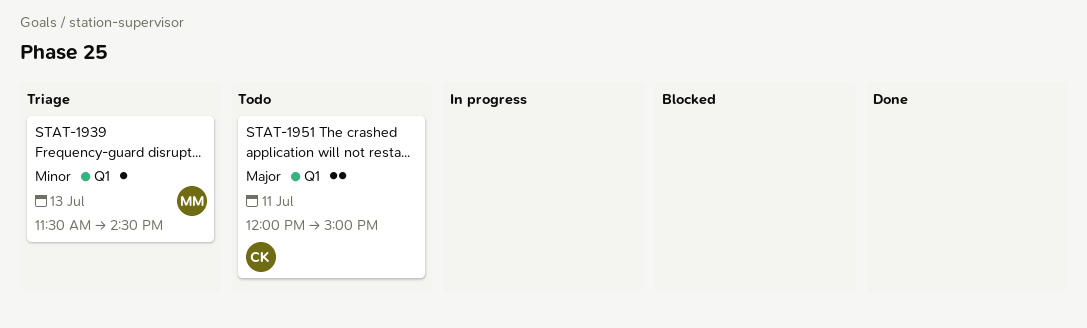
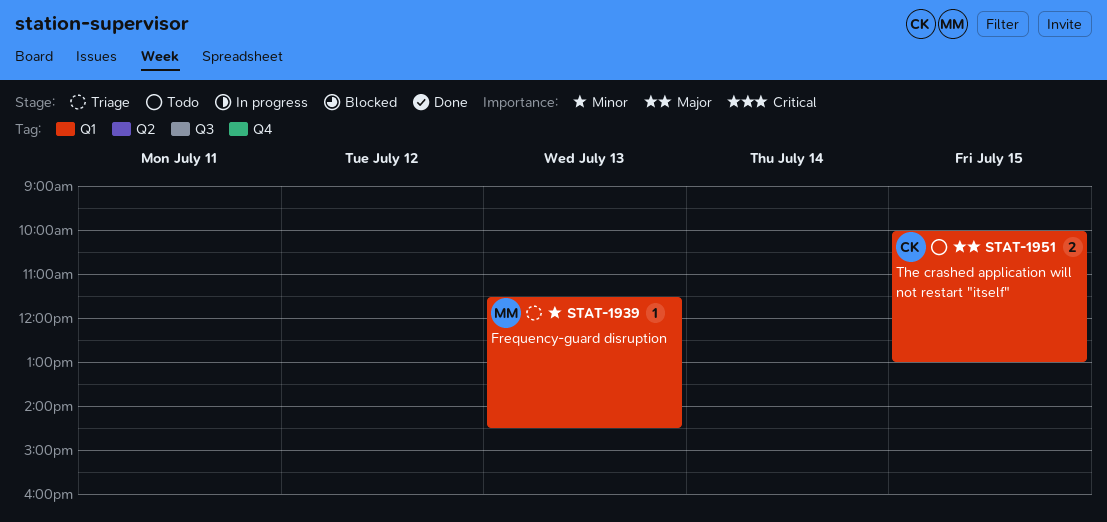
STAT-1951, day: Jul 11 -> Jul 15
STAT-1951, begins: 12:00 -> 10:00
STAT-1951, ends: 15:00 -> 13:00

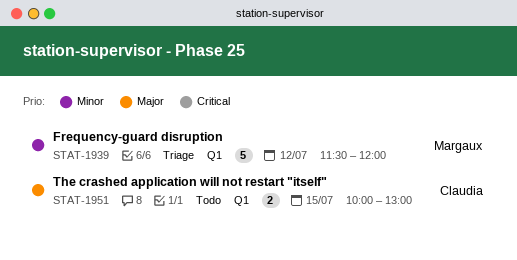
STAT-1939, estimate: 1 -> 5
STAT-1939, day: Jul 13 -> Jul 12
STAT-1939, ends: 14:30 -> 12:00

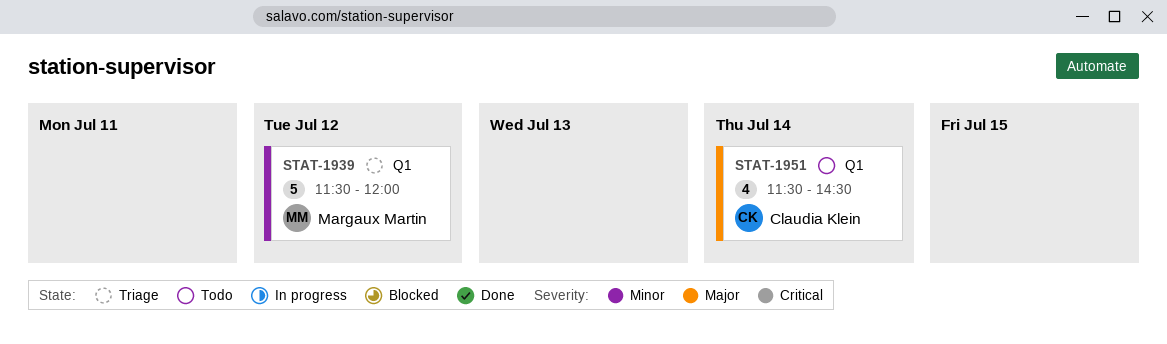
STAT-1951, estimate: 2 -> 4
STAT-1951, day: Jul 15 -> Jul 14
STAT-1951, begins: 10:00 -> 11:30
STAT-1951, ends: 13:00 -> 14:30

